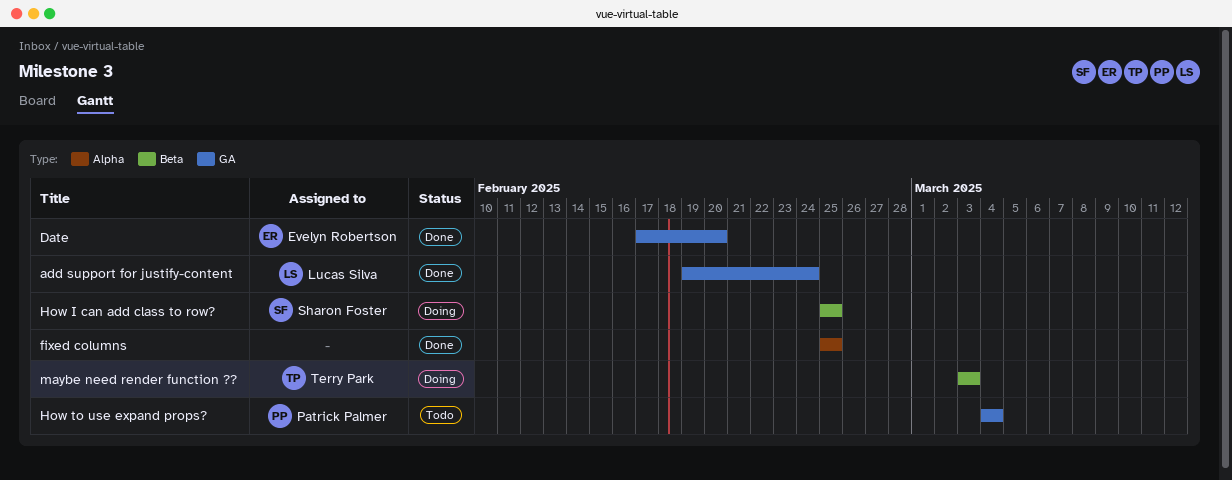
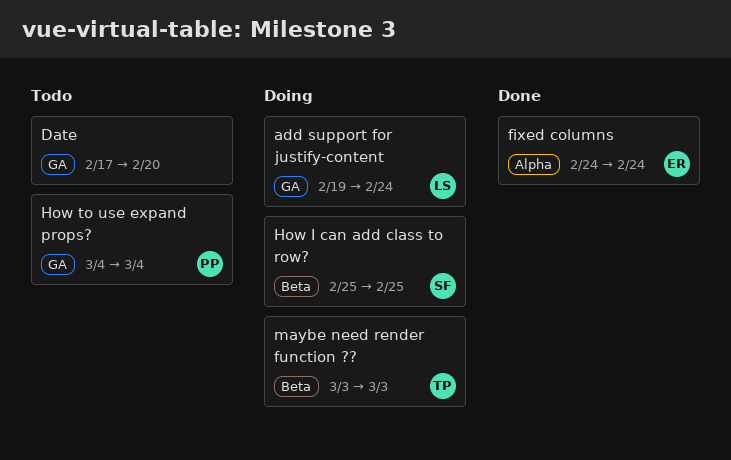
add support for justify-content, status: Done -> Doing
Date, status: Done -> Todo
Date, owner: Evelyn Robertson -> none
fixed columns, owner: none -> Evelyn Robertson
fixed columns, start: Feb 25 -> Feb 24
fixed columns, due: Feb 25 -> Feb 24

